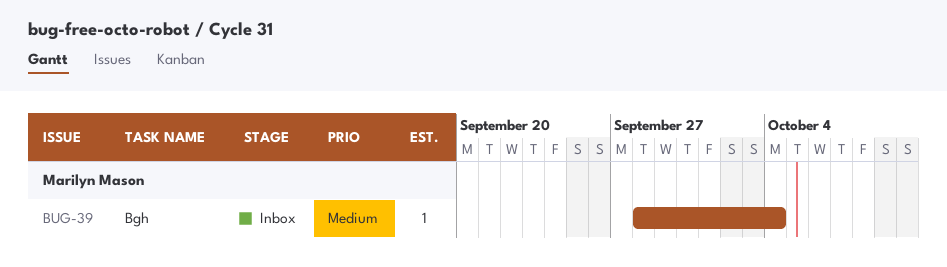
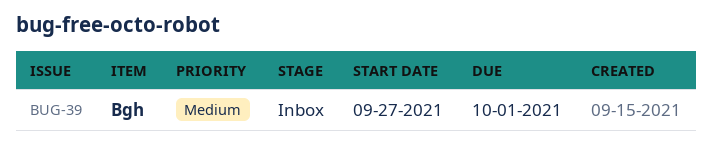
BUG-39, start: Sep 28 -> Sep 27
BUG-39, due: Oct 4 -> Oct 1

